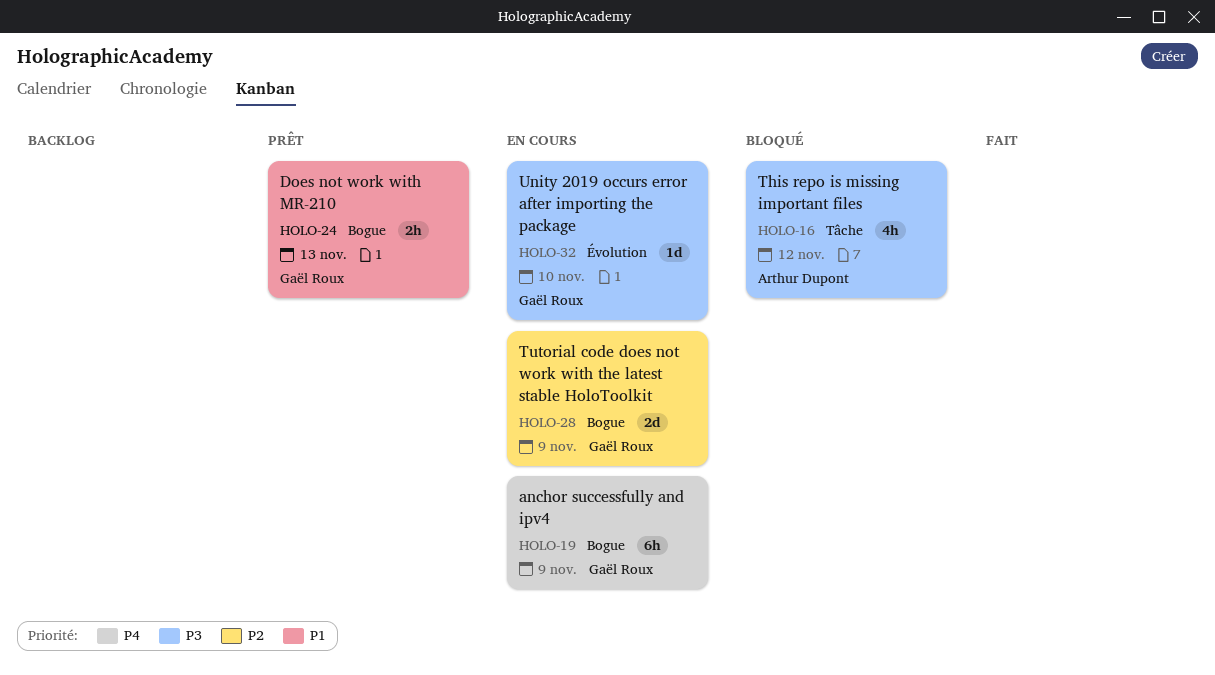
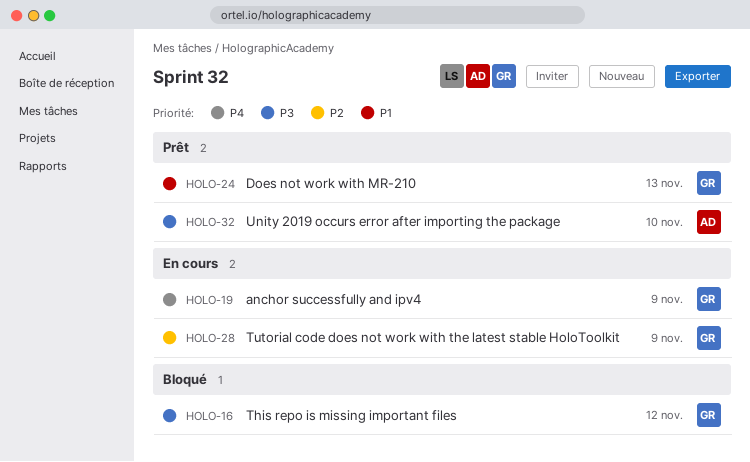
HOLO-16, owner: Arthur Dupont -> Gaël Roux
HOLO-32, status: En cours -> Prêt
HOLO-32, owner: Gaël Roux -> Arthur Dupont

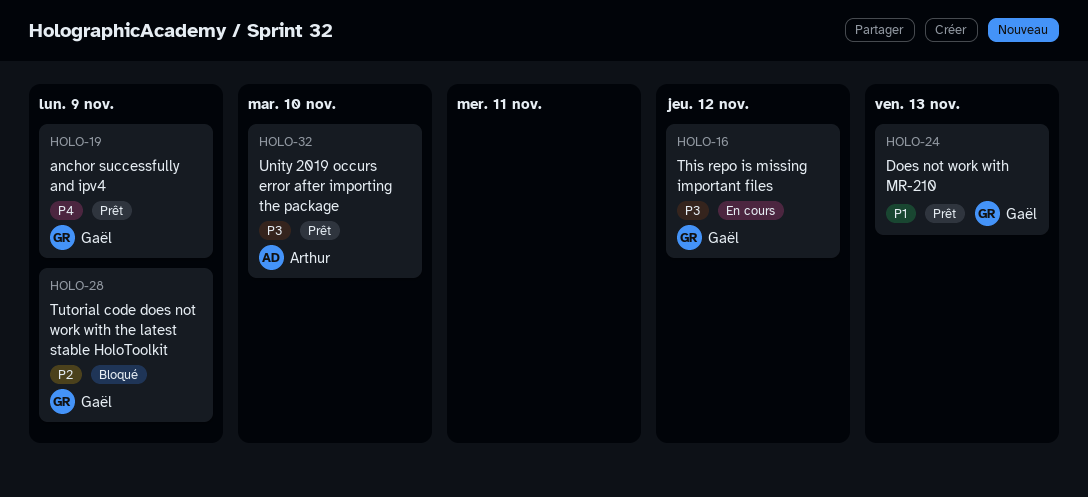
HOLO-16, status: Bloqué -> En cours
HOLO-19, status: En cours -> Prêt
HOLO-28, status: En cours -> Bloqué

